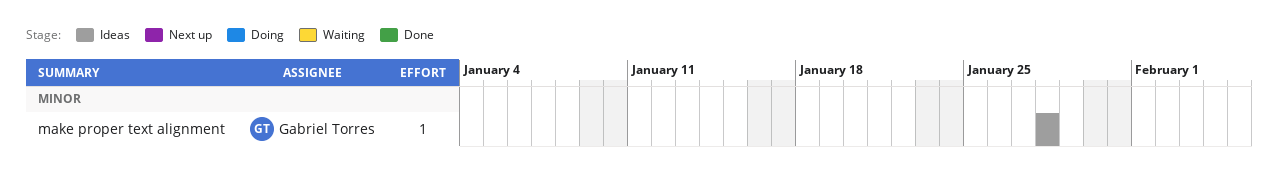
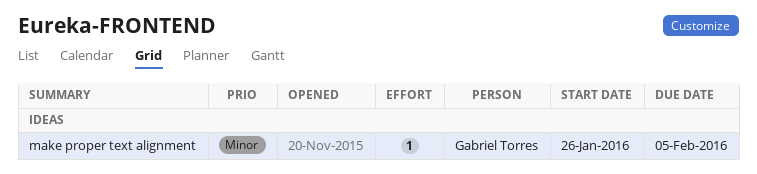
make proper text alignment, start: Jan 28 -> Jan 26
make proper text alignment, due: Jan 28 -> Feb 5

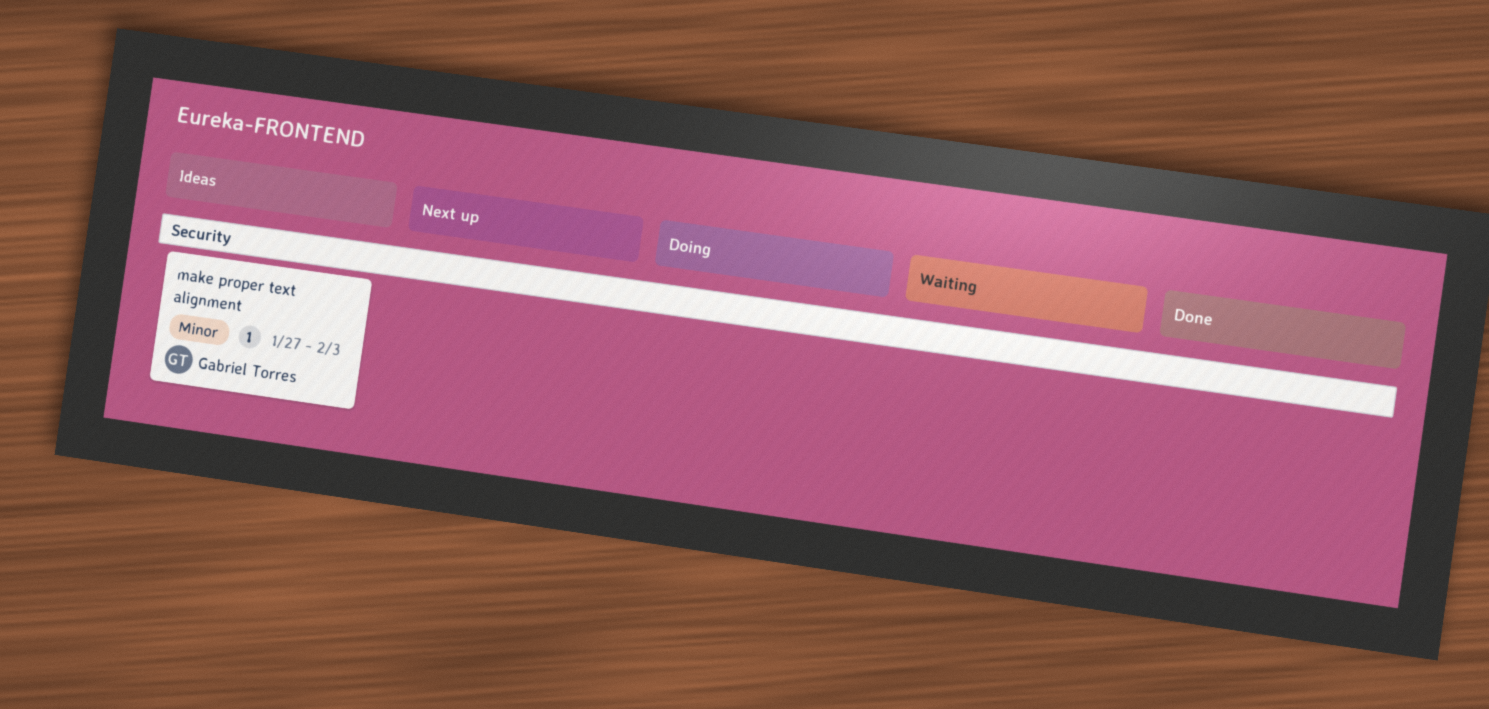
make proper text alignment, start: Jan 26 -> Jan 27
make proper text alignment, due: Feb 5 -> Feb 3

